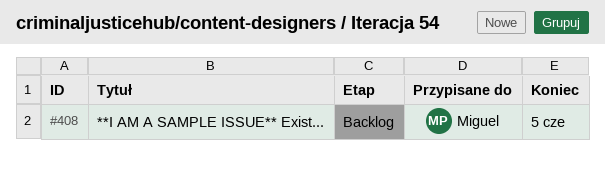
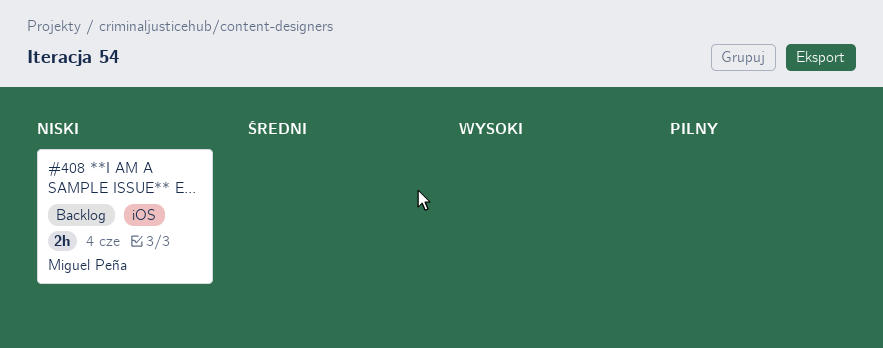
#408, due: Jun 5 -> Jun 4

